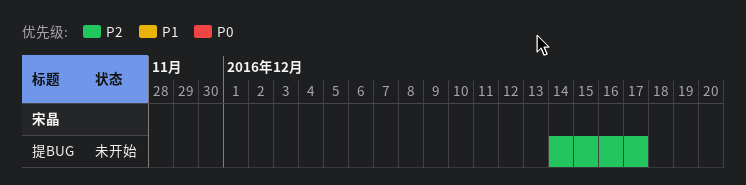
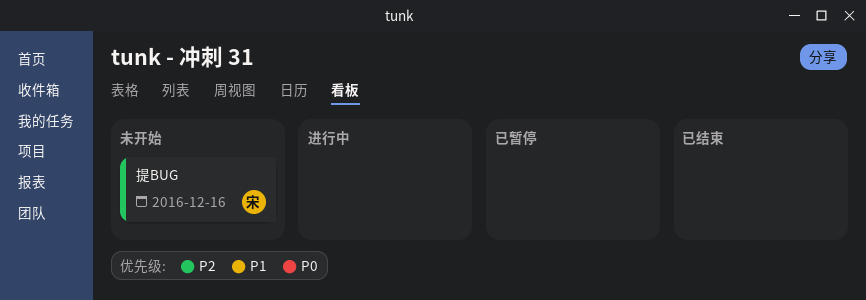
提BUG, due: Dec 17 -> Dec 16

